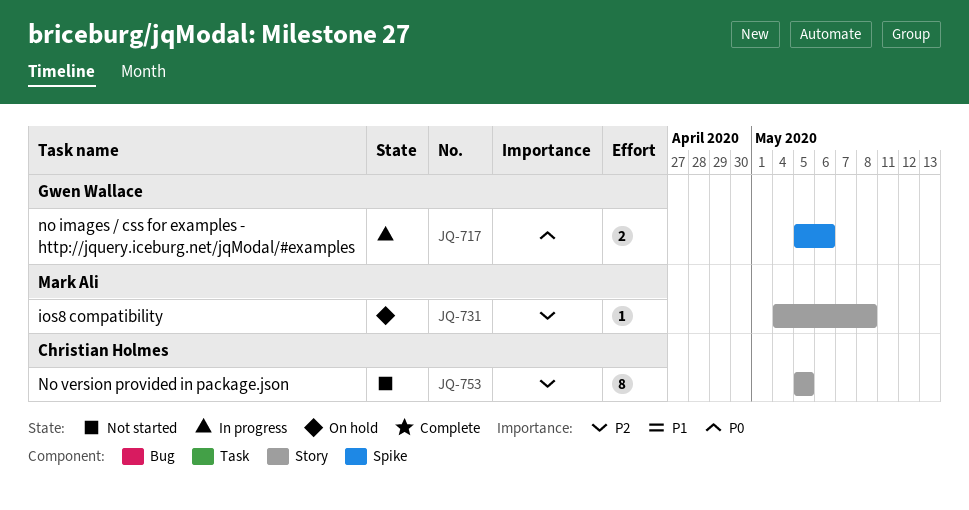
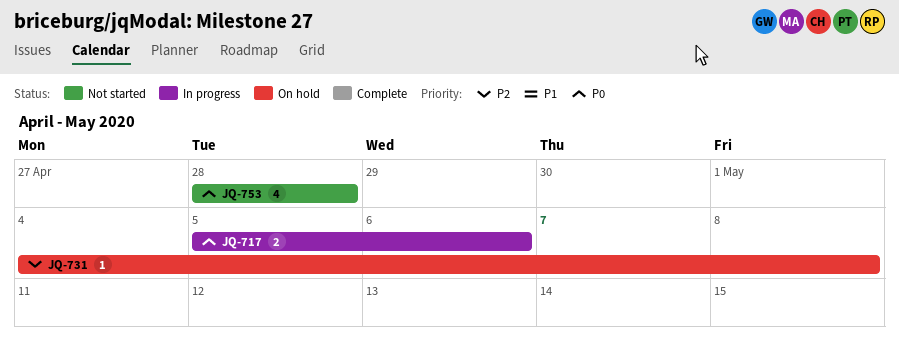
JQ-753, priority: P2 -> P0
JQ-753, estimate: 8 -> 4
JQ-753, start: May 5 -> Apr 28
JQ-753, due: May 5 -> Apr 28

